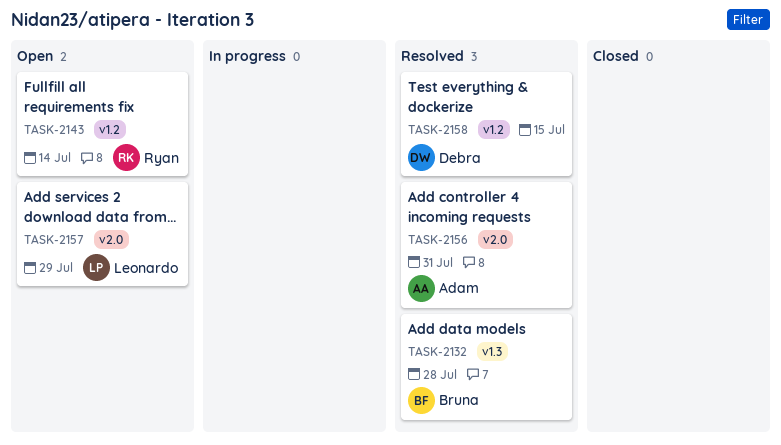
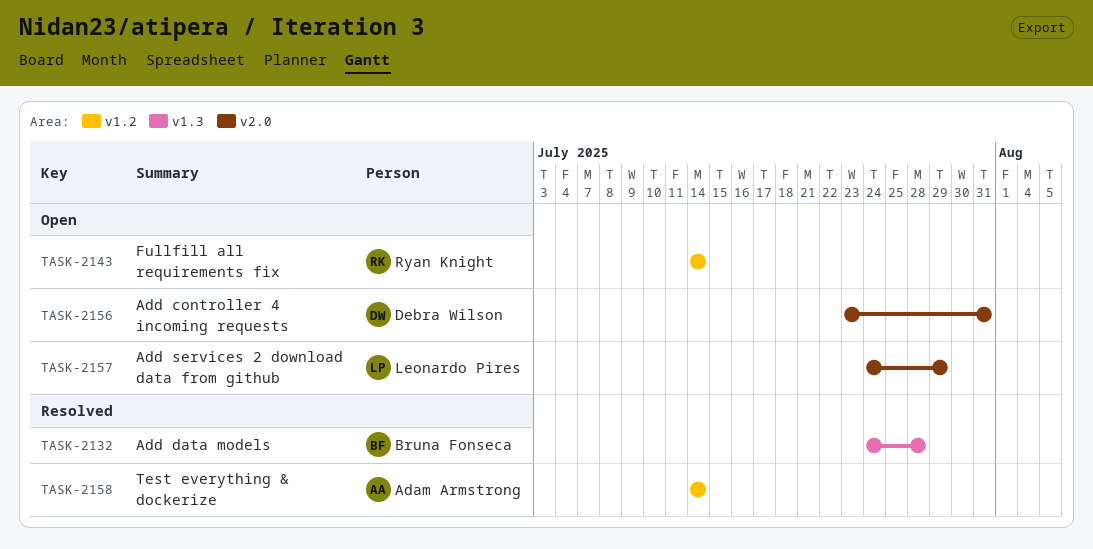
TASK-2156, status: Resolved -> Open
TASK-2156, owner: Adam Armstrong -> Debra Wilson
TASK-2158, owner: Debra Wilson -> Adam Armstrong
TASK-2158, due: Jul 15 -> Jul 14

